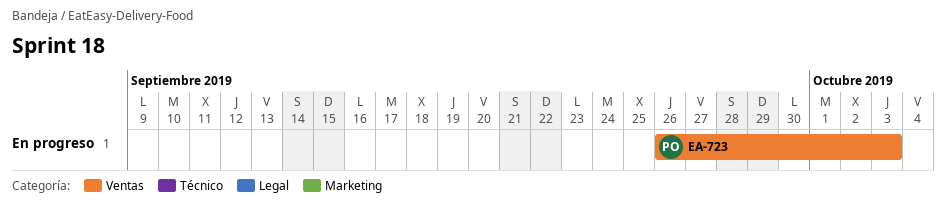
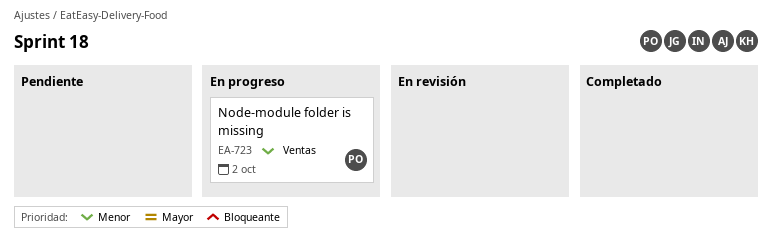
EA-723, due: Oct 3 -> Oct 2

